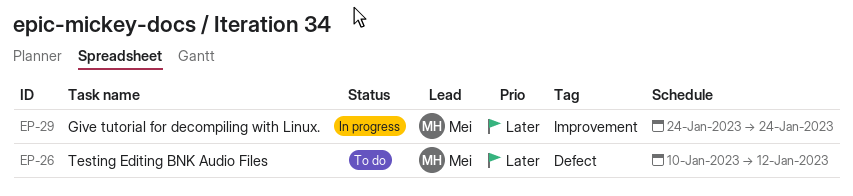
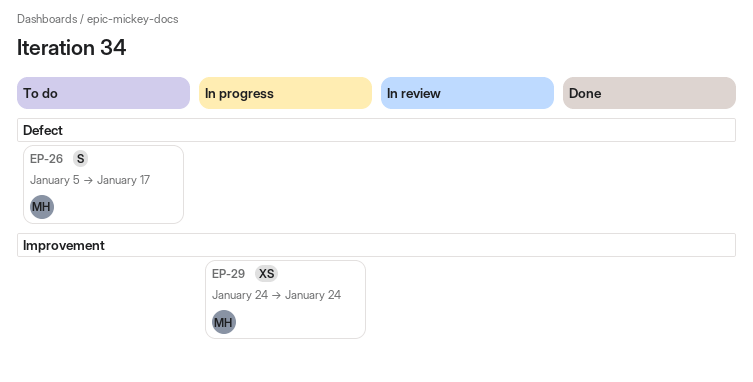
EP-26, start: Jan 10 -> Jan 5
EP-26, due: Jan 12 -> Jan 17

